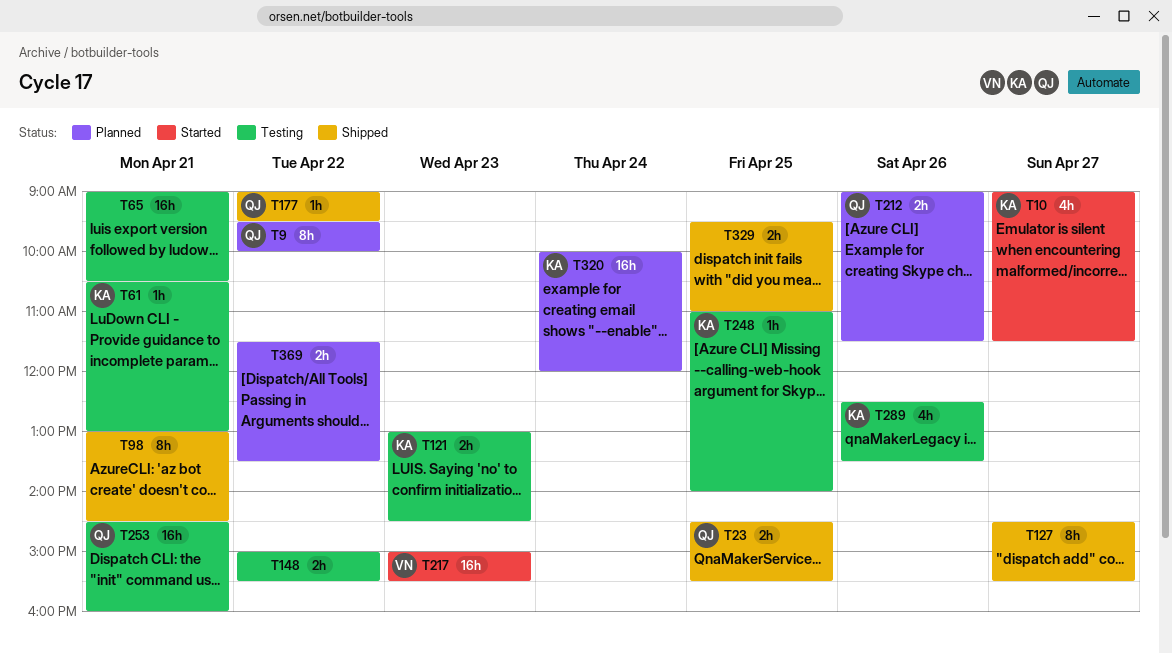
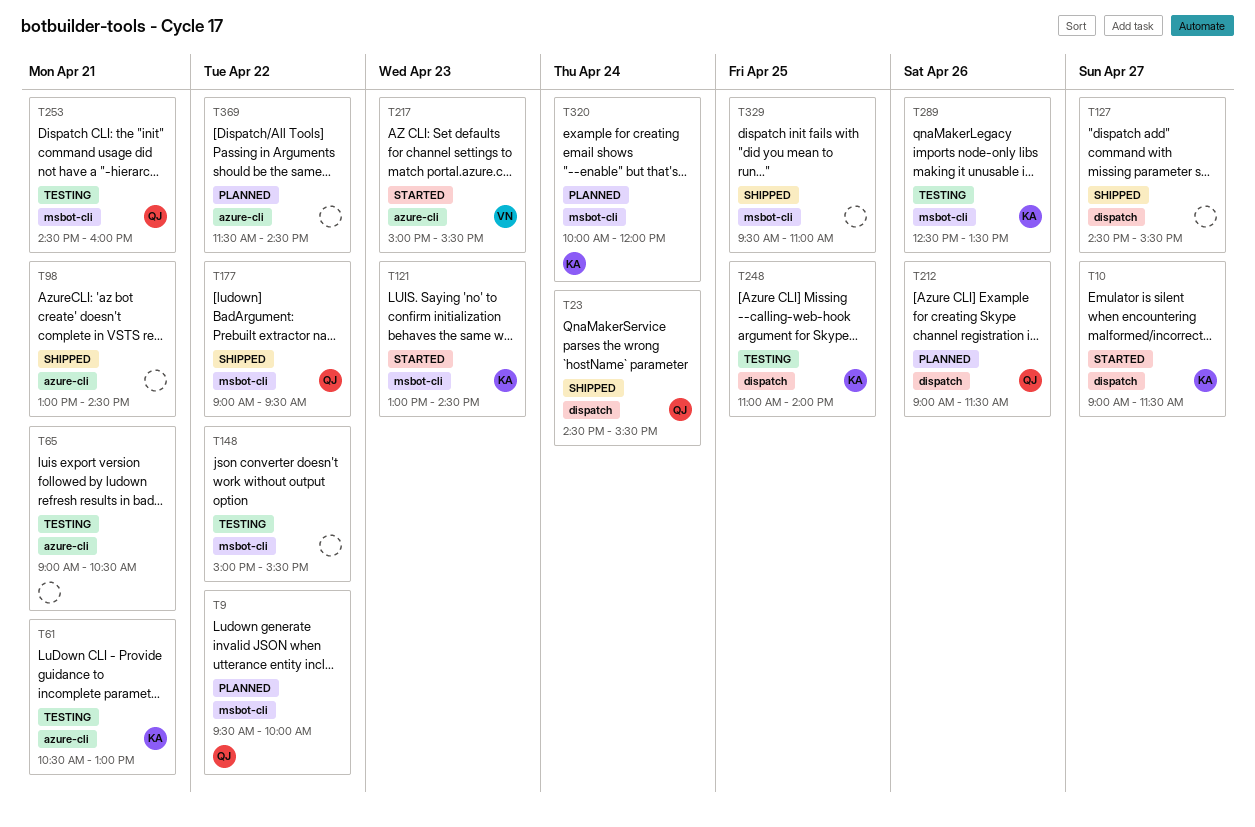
T23, day: Apr 25 -> Apr 24
T121, status: Testing -> Started
T369, ends: 13:30 -> 14:30

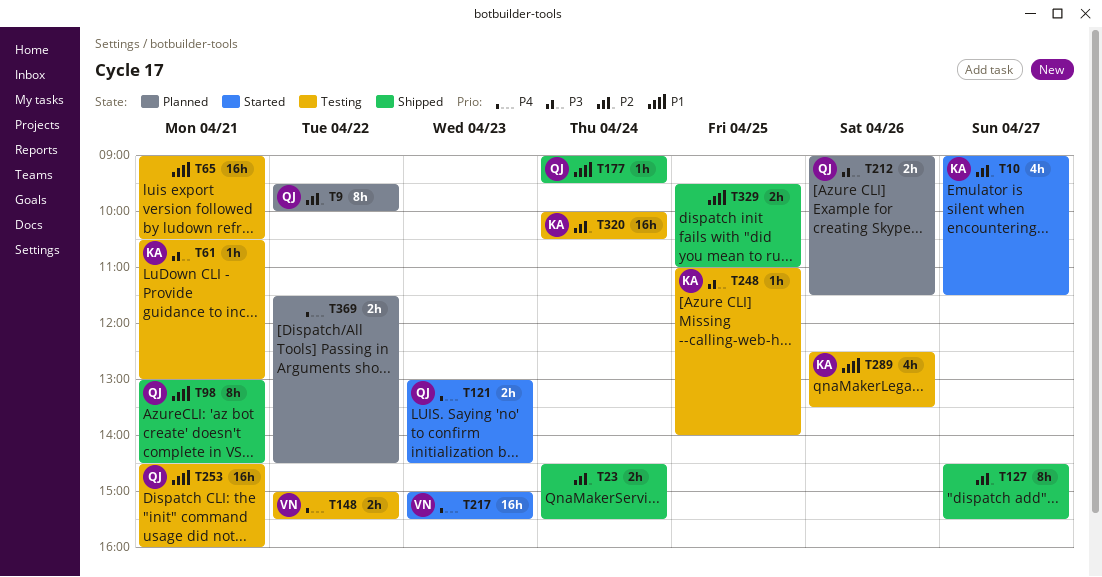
T23, owner: QJ -> none
T98, owner: none -> QJ
T121, owner: KA -> QJ
T148, owner: none -> VN
T177, day: Apr 22 -> Apr 24
T320, status: Planned -> Testing
T320, ends: 12:00 -> 10:30

